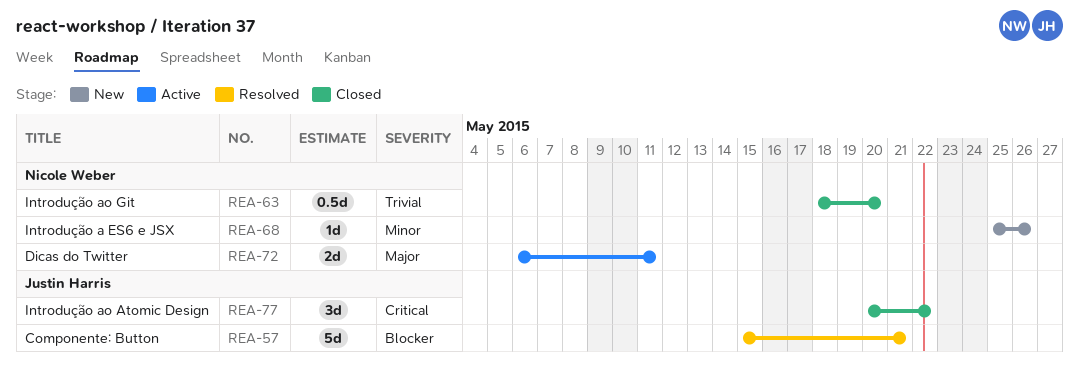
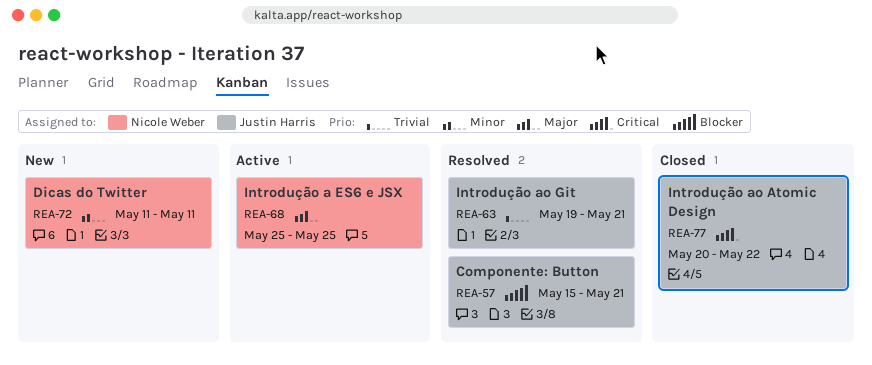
REA-63, status: Closed -> Resolved
REA-63, owner: Nicole Weber -> Justin Harris
REA-63, start: May 18 -> May 19
REA-63, due: May 20 -> May 21
REA-68, status: New -> Active
REA-68, priority: Minor -> Major
REA-68, due: May 26 -> May 25
REA-72, status: Active -> New
REA-72, priority: Major -> Minor
REA-72, start: May 6 -> May 11

